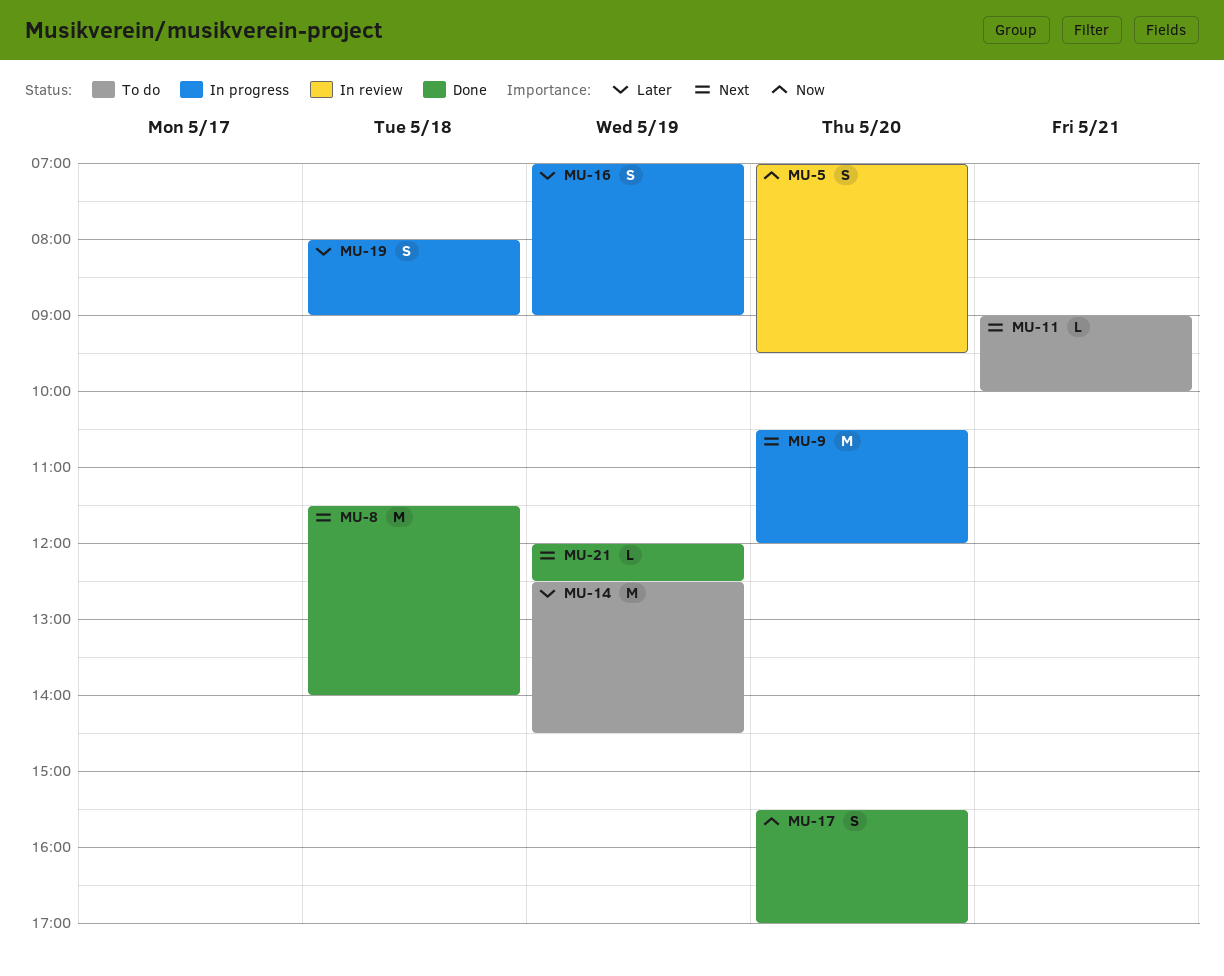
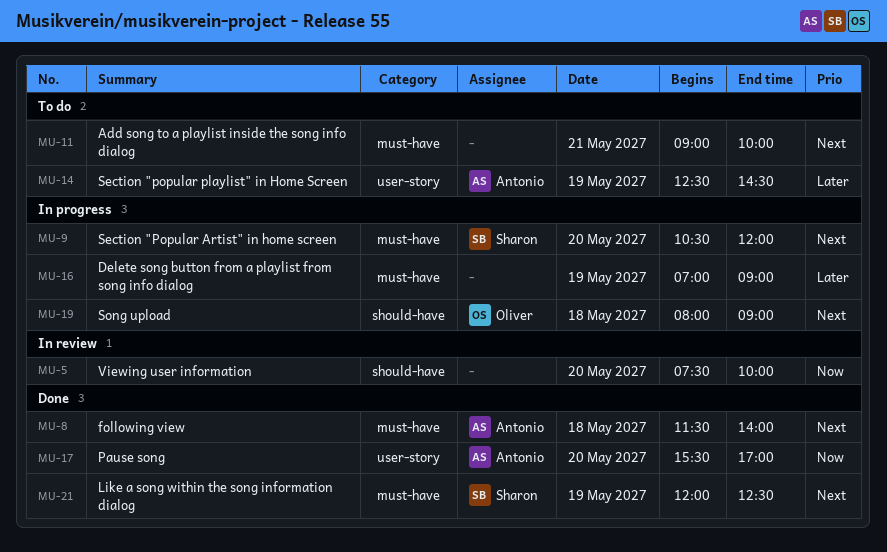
MU-5, begins: 07:00 -> 07:30
MU-5, ends: 09:30 -> 10:00
MU-19, priority: Later -> Next

